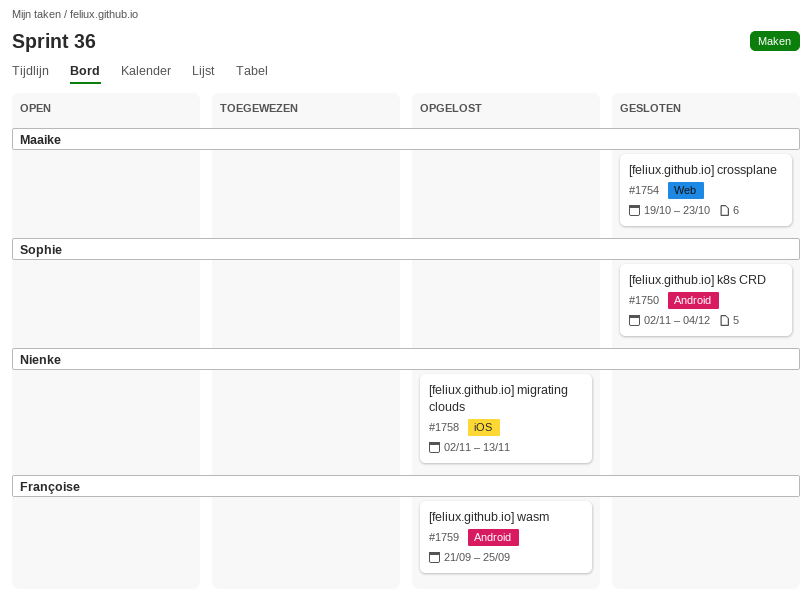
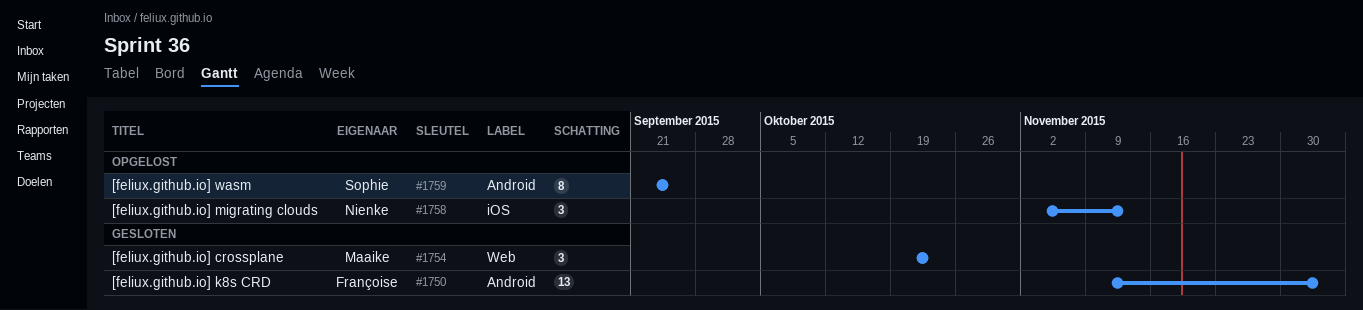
#1750, owner: Sophie -> Françoise
#1750, start: Nov 2 -> Nov 9
#1759, owner: Françoise -> Sophie

